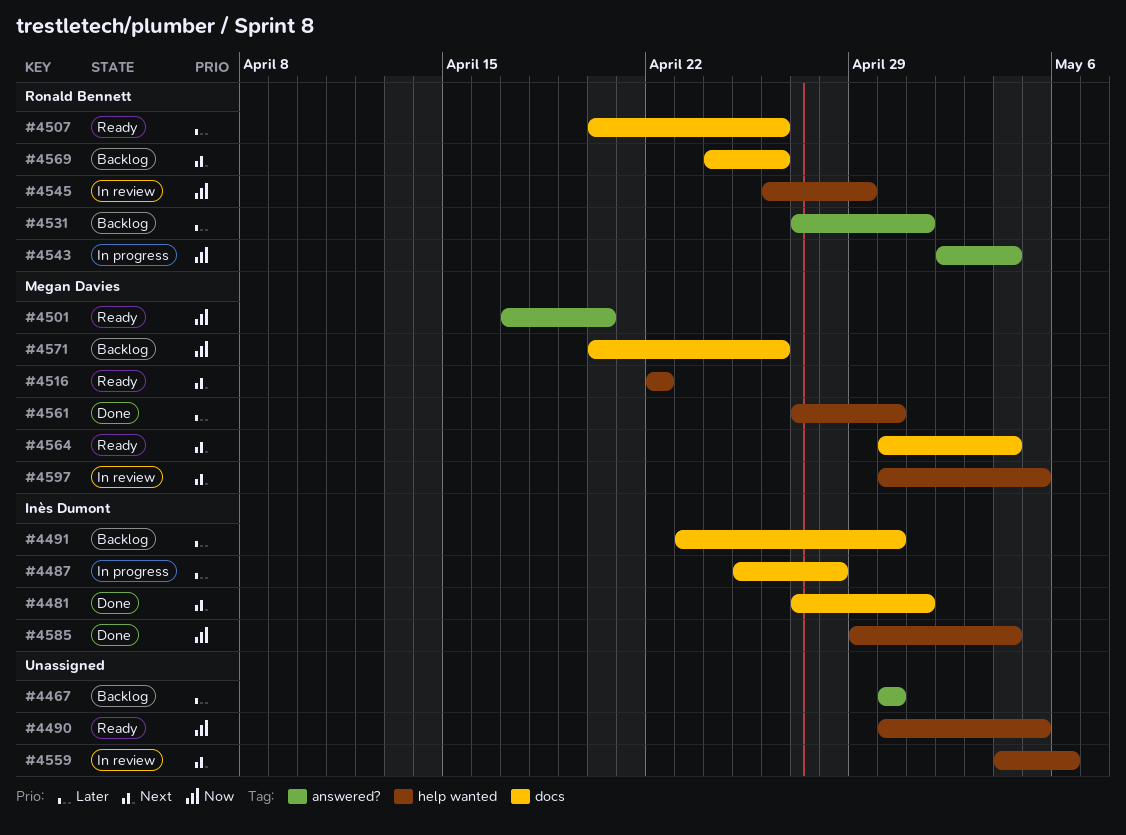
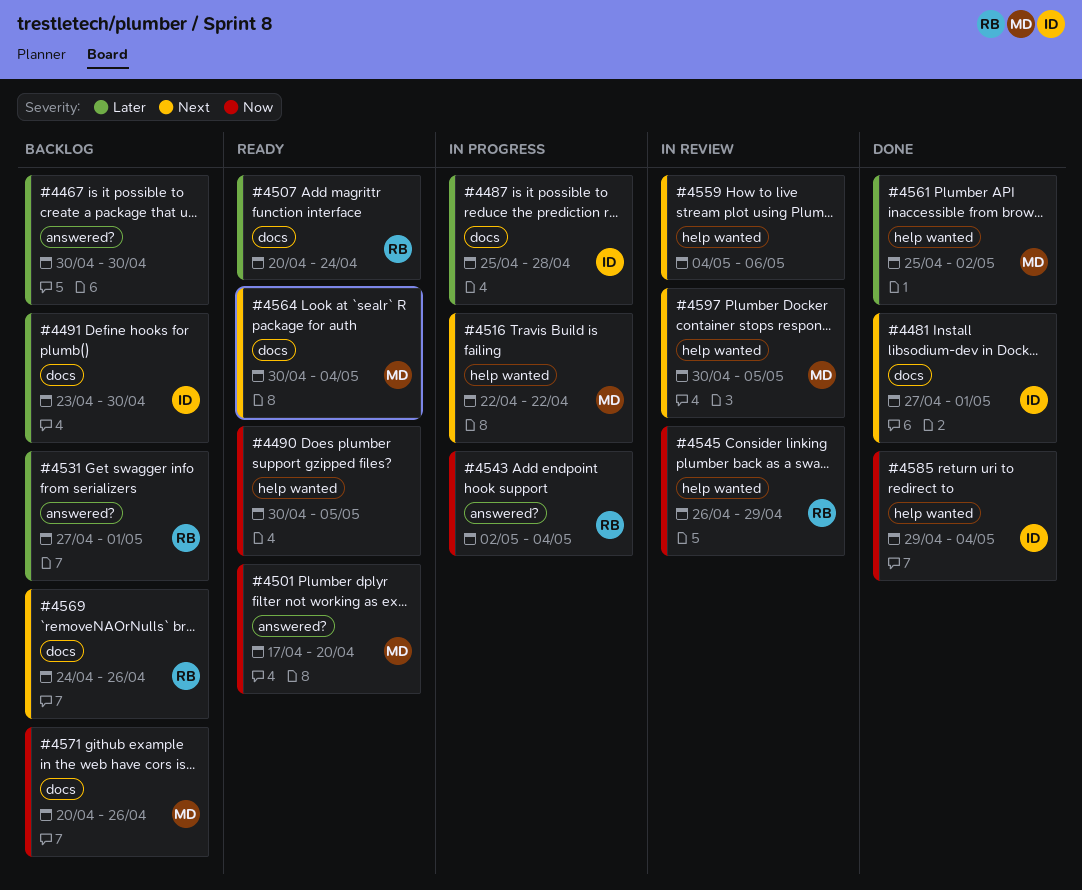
#4507, due: Apr 26 -> Apr 24
#4516, status: Ready -> In progress
#4561, start: Apr 27 -> Apr 25
#4561, due: Apr 30 -> May 2

